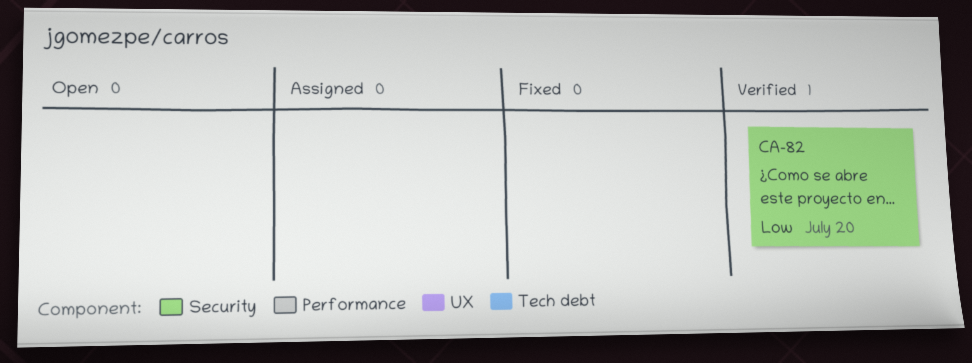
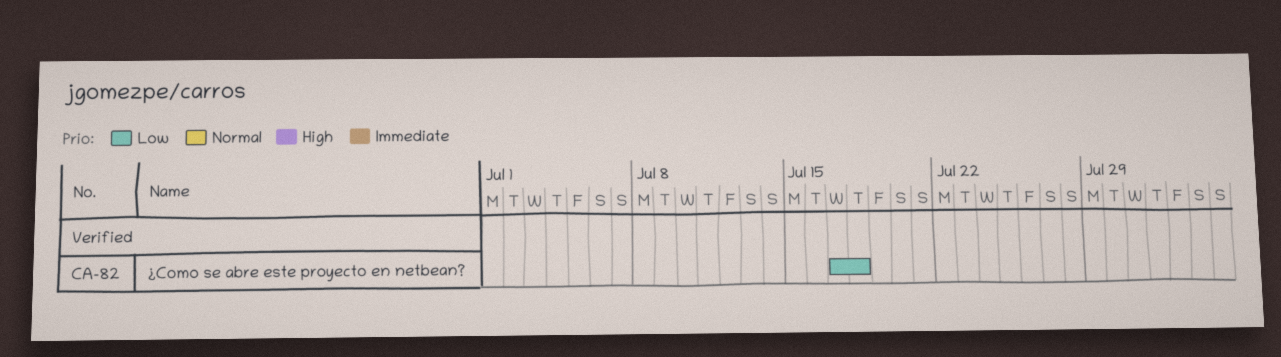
CA-82, due: Jul 20 -> Jul 18

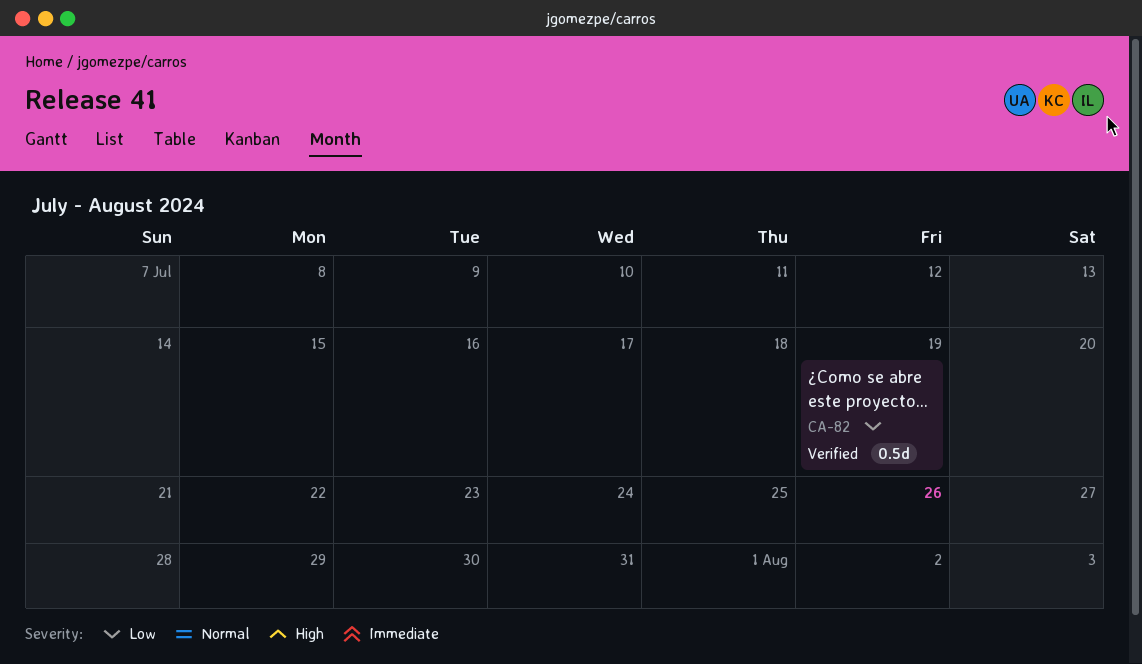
CA-82, due: Jul 18 -> Jul 19

